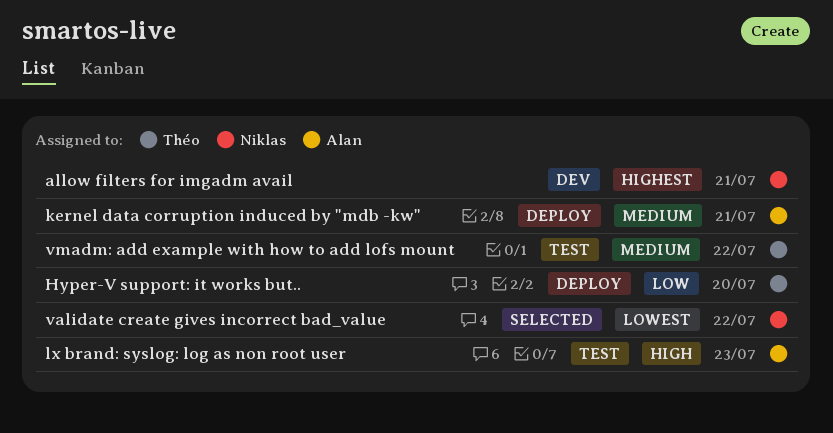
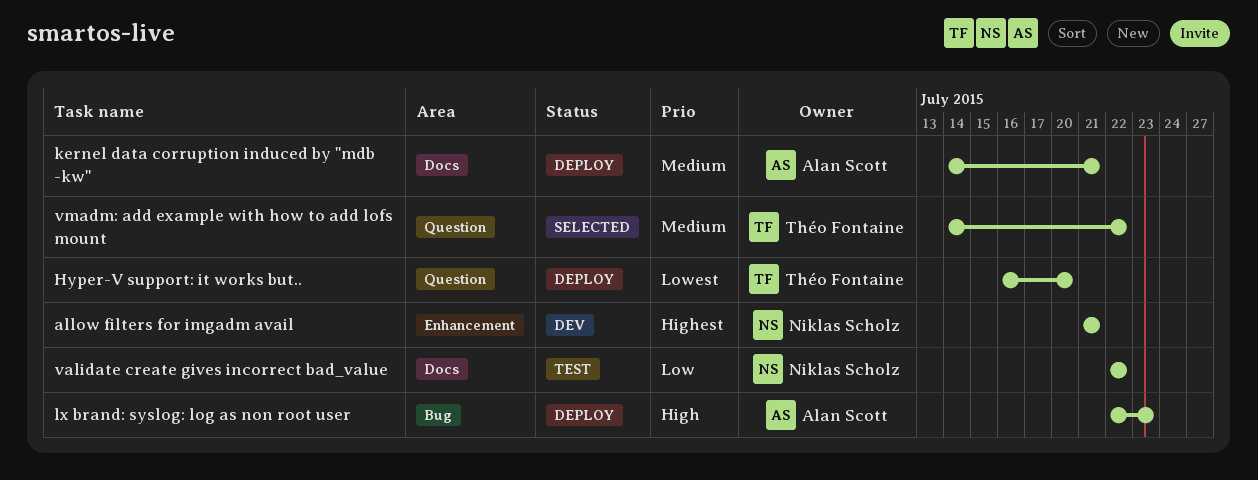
Hyper-V support: it works but.., priority: Low -> Lowest
lx brand: syslog: log as non root user, status: Test -> Deploy
validate create gives incorrect bad_value, status: Selected -> Test
validate create gives incorrect bad_value, priority: Lowest -> Low
vmadm: add example with how to add lofs mount, status: Test -> Selected

